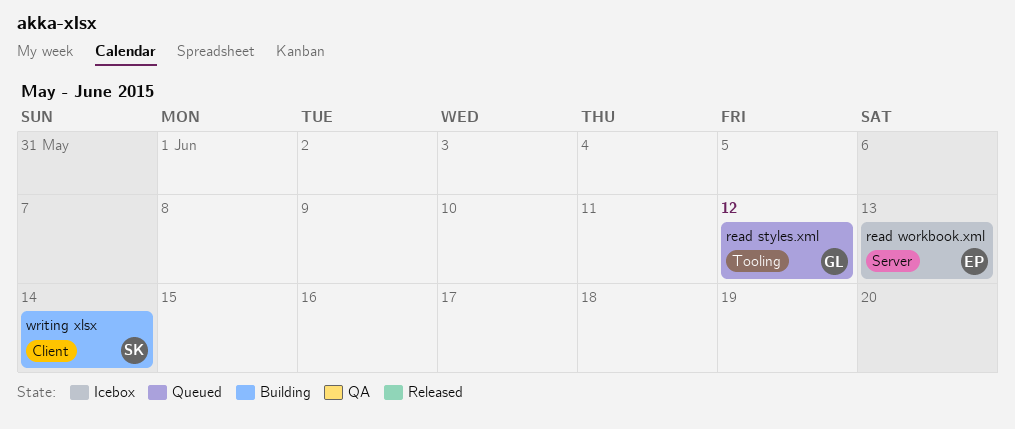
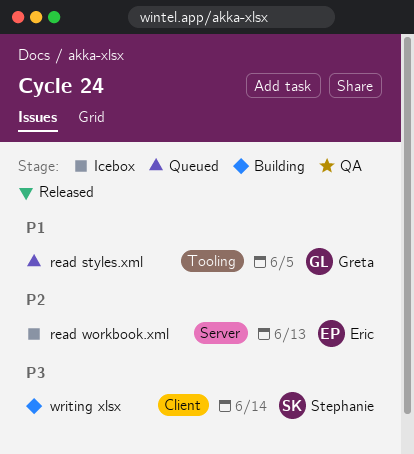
read styles.xml, due: Jun 12 -> Jun 5

